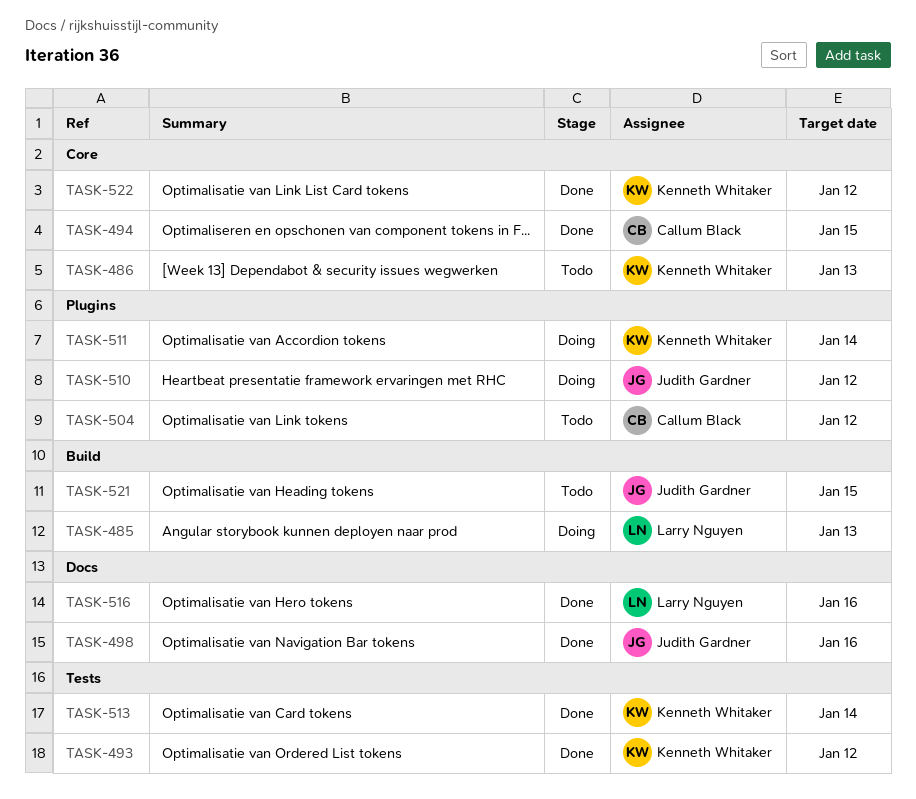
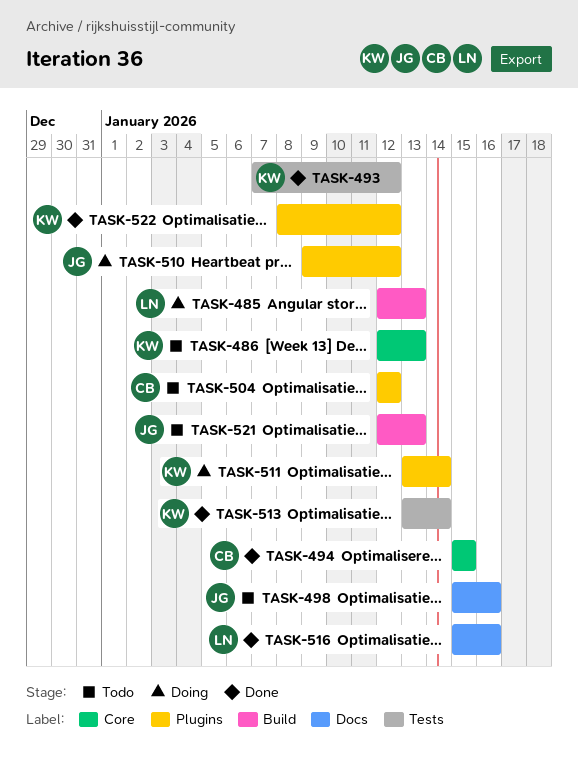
TASK-498, status: Done -> Todo
TASK-521, due: Jan 15 -> Jan 13
TASK-522, label: Core -> Plugins

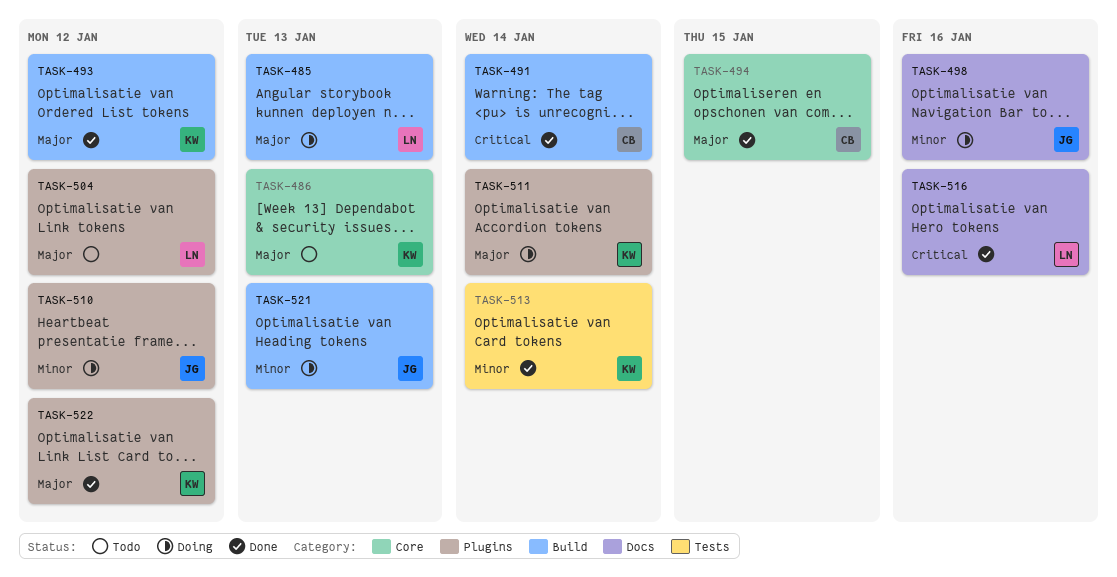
TASK-491: none -> present
TASK-493, label: Tests -> Build
TASK-498, status: Todo -> Doing
TASK-504, owner: CB -> LN
TASK-521, status: Todo -> Doing

